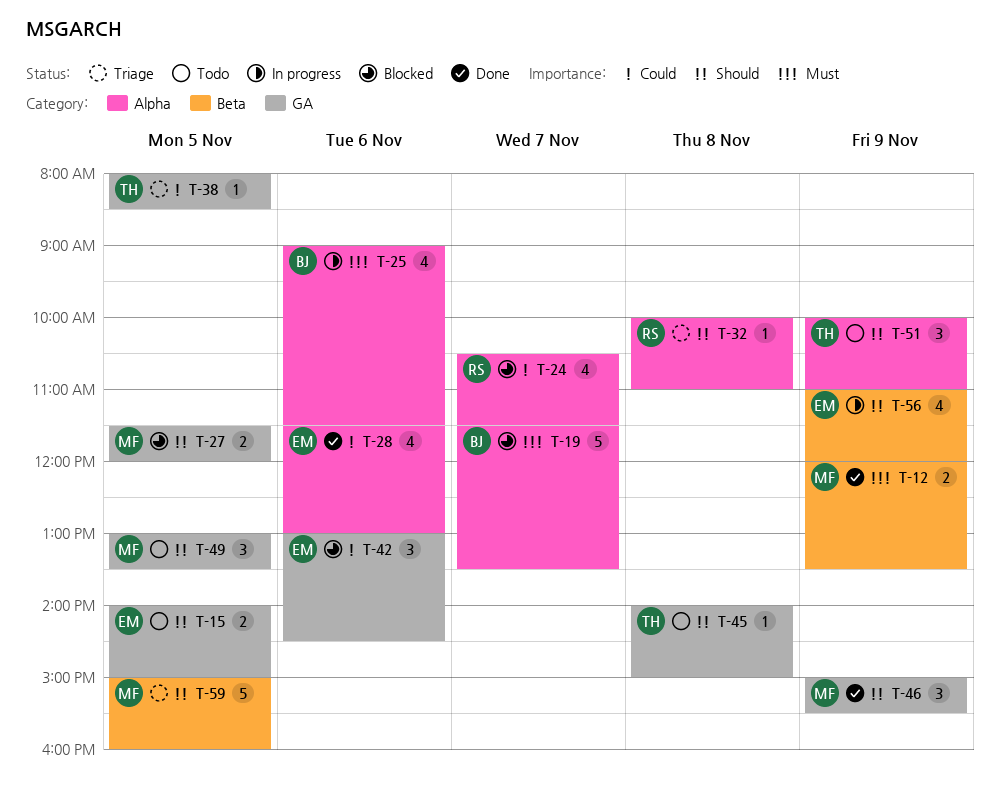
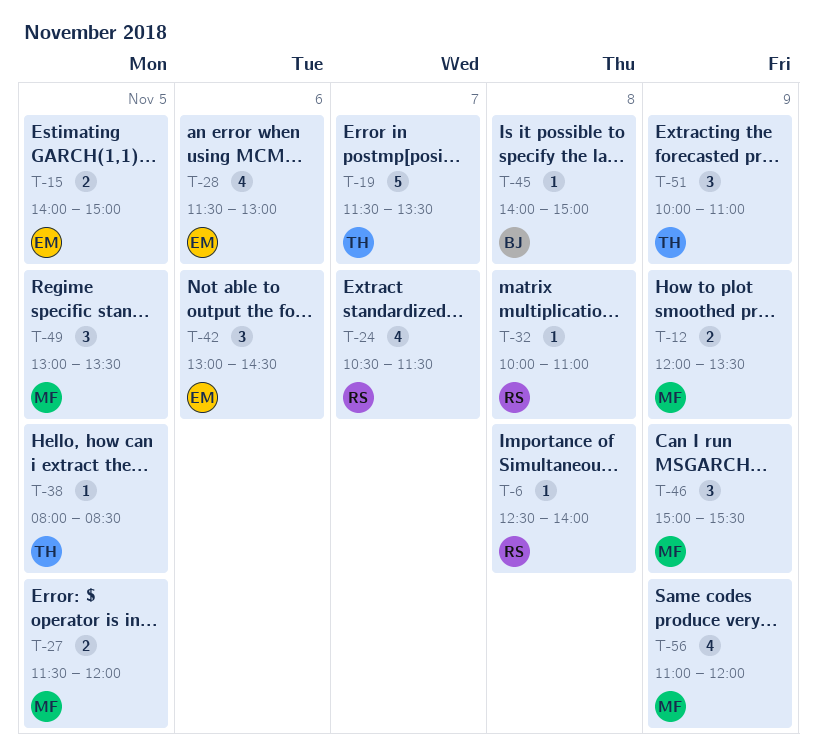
T-6: none -> present
T-19, owner: BJ -> TH
T-25: present -> none
T-45, owner: TH -> BJ
T-56, owner: EM -> MF
T-59: present -> none

